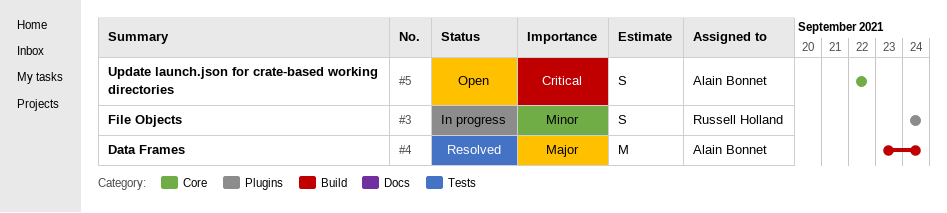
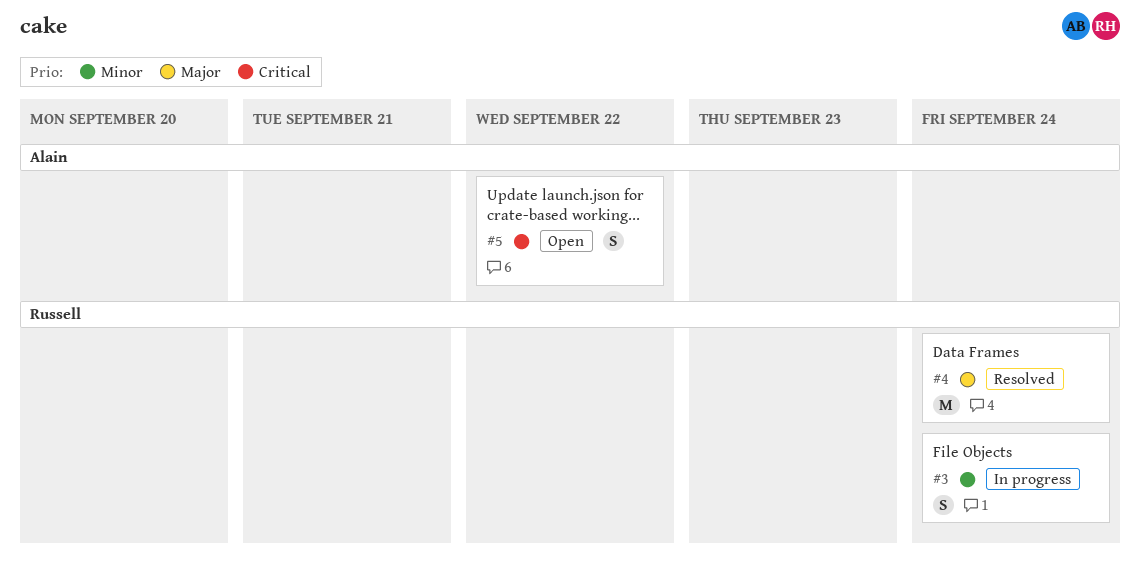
#4, owner: Alain Bonnet -> Russell Holland

